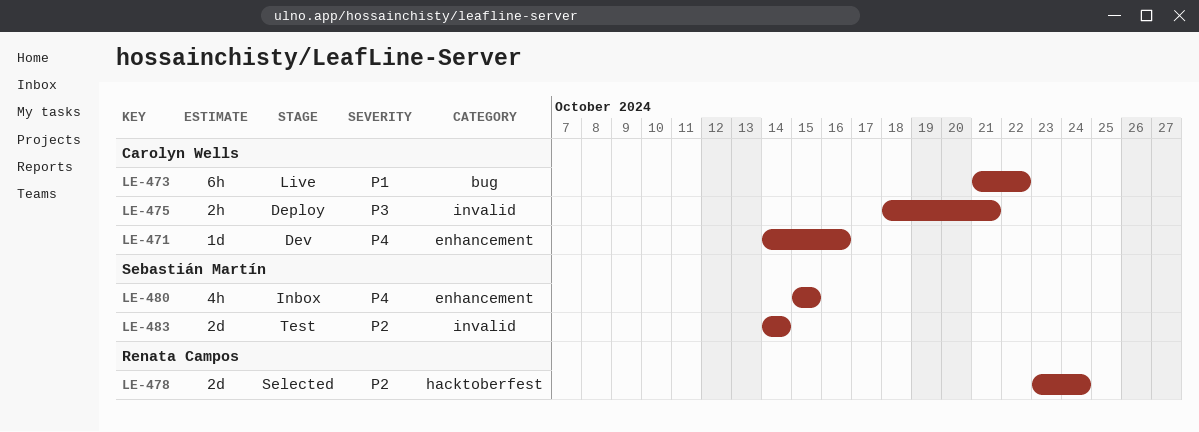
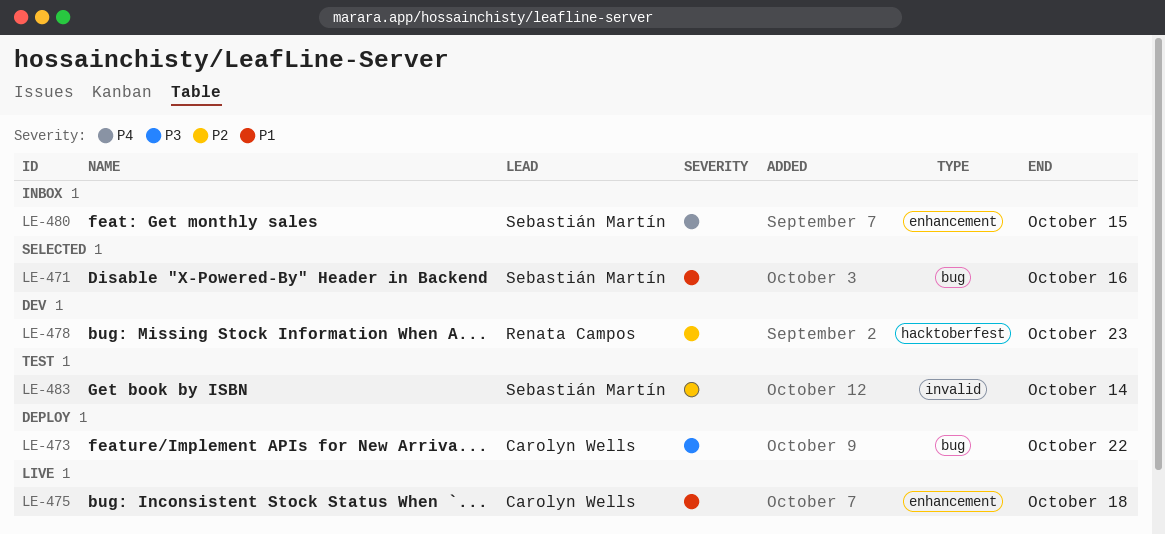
LE-471, status: Dev -> Selected
LE-471, owner: Carolyn Wells -> Sebastián Martín
LE-471, priority: P4 -> P1
LE-471, label: enhancement -> bug
LE-473, status: Live -> Deploy
LE-473, priority: P1 -> P3
LE-475, status: Deploy -> Live
LE-475, priority: P3 -> P1
LE-475, label: invalid -> enhancement
LE-475, due: Oct 21 -> Oct 18
LE-478, status: Selected -> Dev
LE-478, due: Oct 24 -> Oct 23

